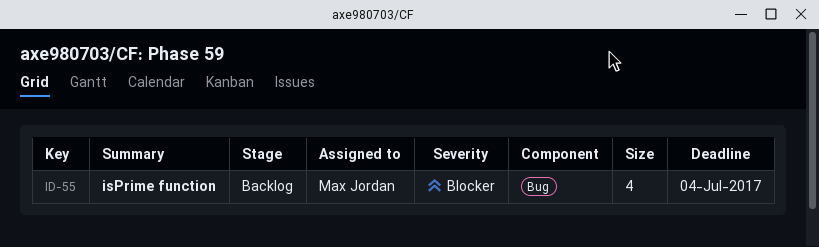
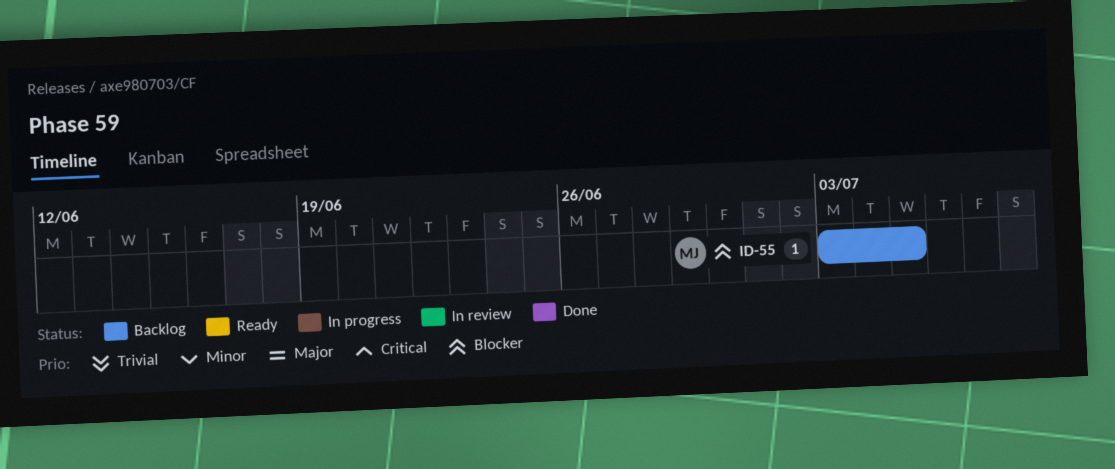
ID-55, estimate: 4 -> 1
ID-55, due: Jul 4 -> Jul 5

